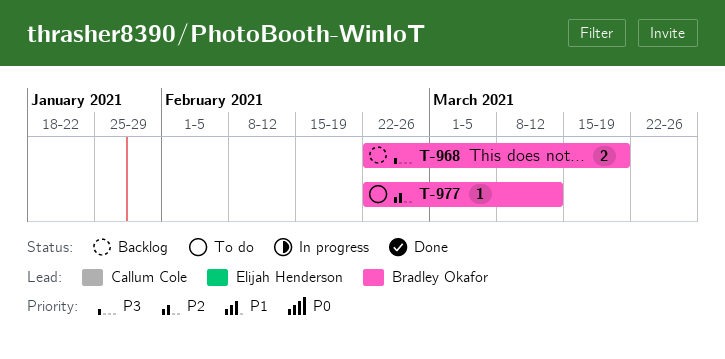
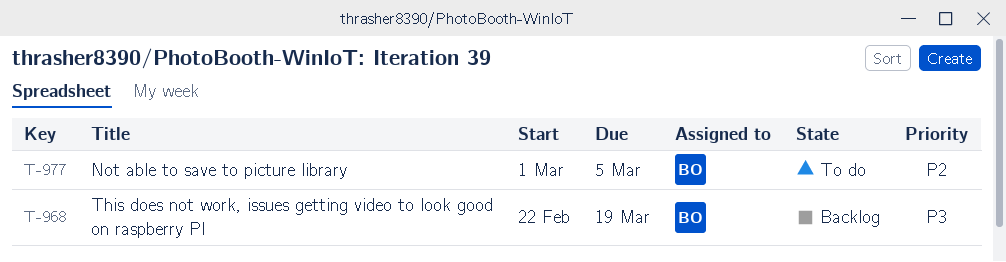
T-977, start: Feb 22 -> Mar 1
T-977, due: Mar 12 -> Mar 5

